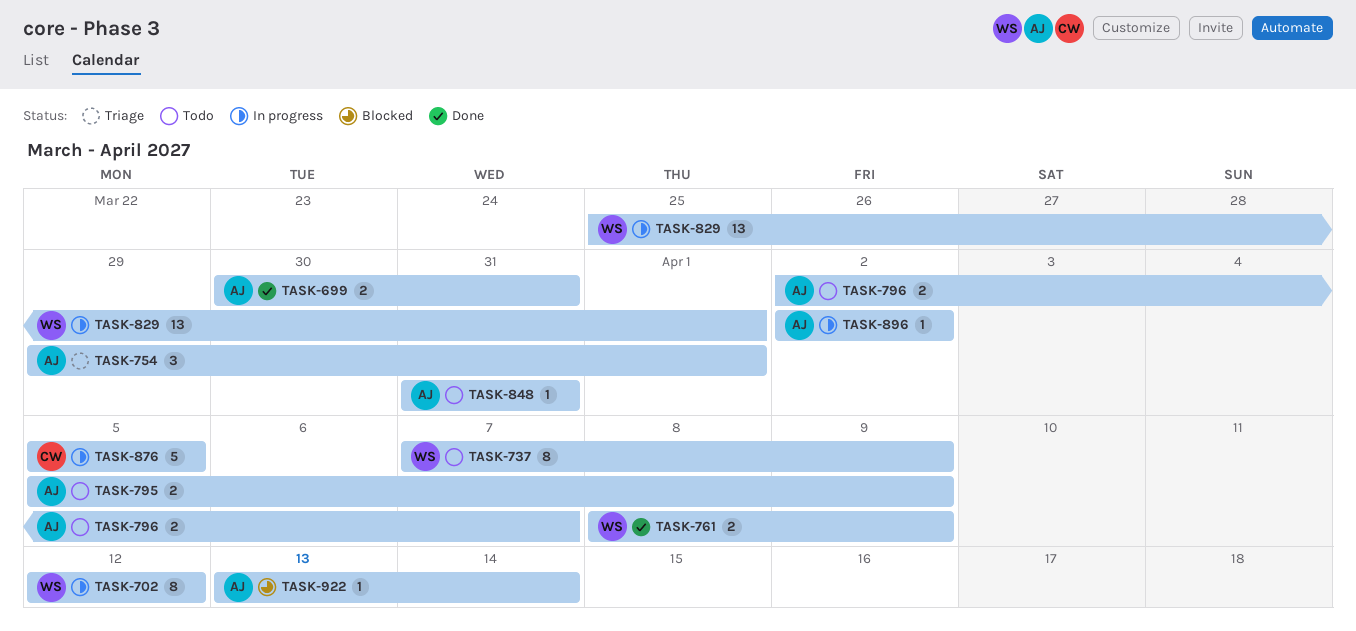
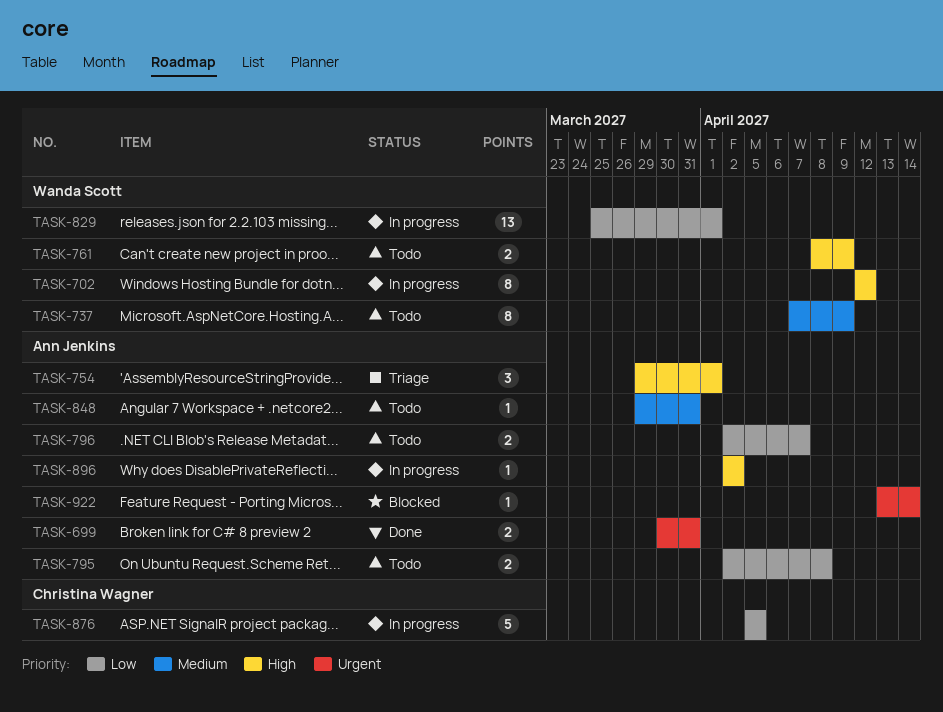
TASK-761, status: Done -> Todo
TASK-795, start: Apr 5 -> Apr 2
TASK-795, due: Apr 9 -> Apr 8
TASK-848, start: Mar 31 -> Mar 29

